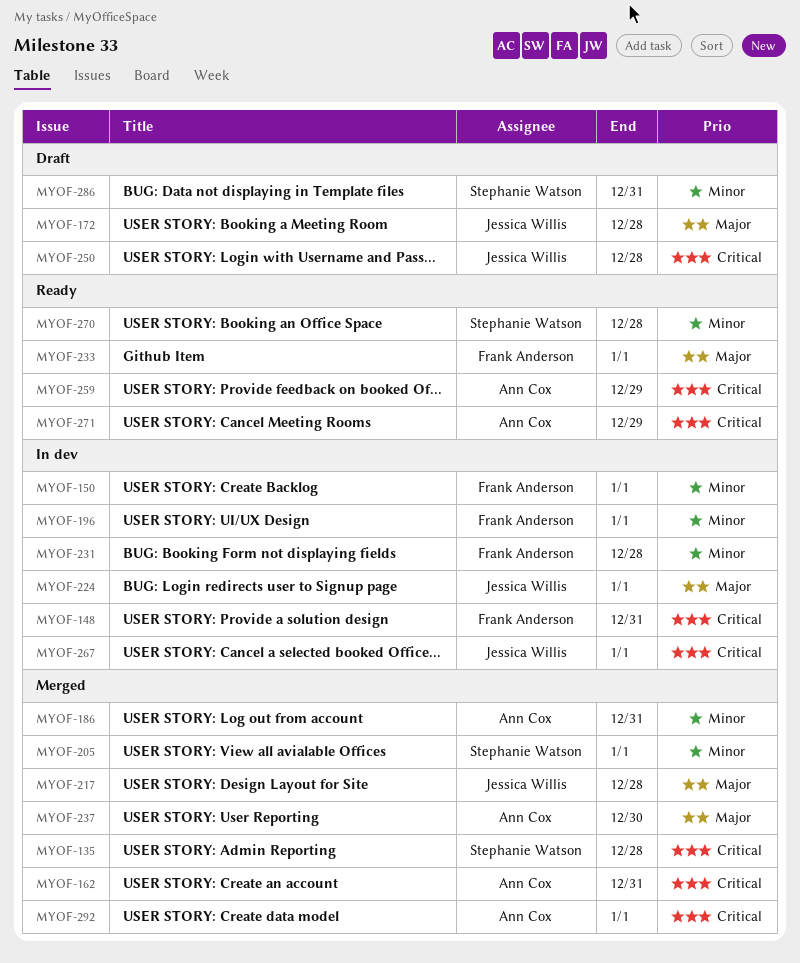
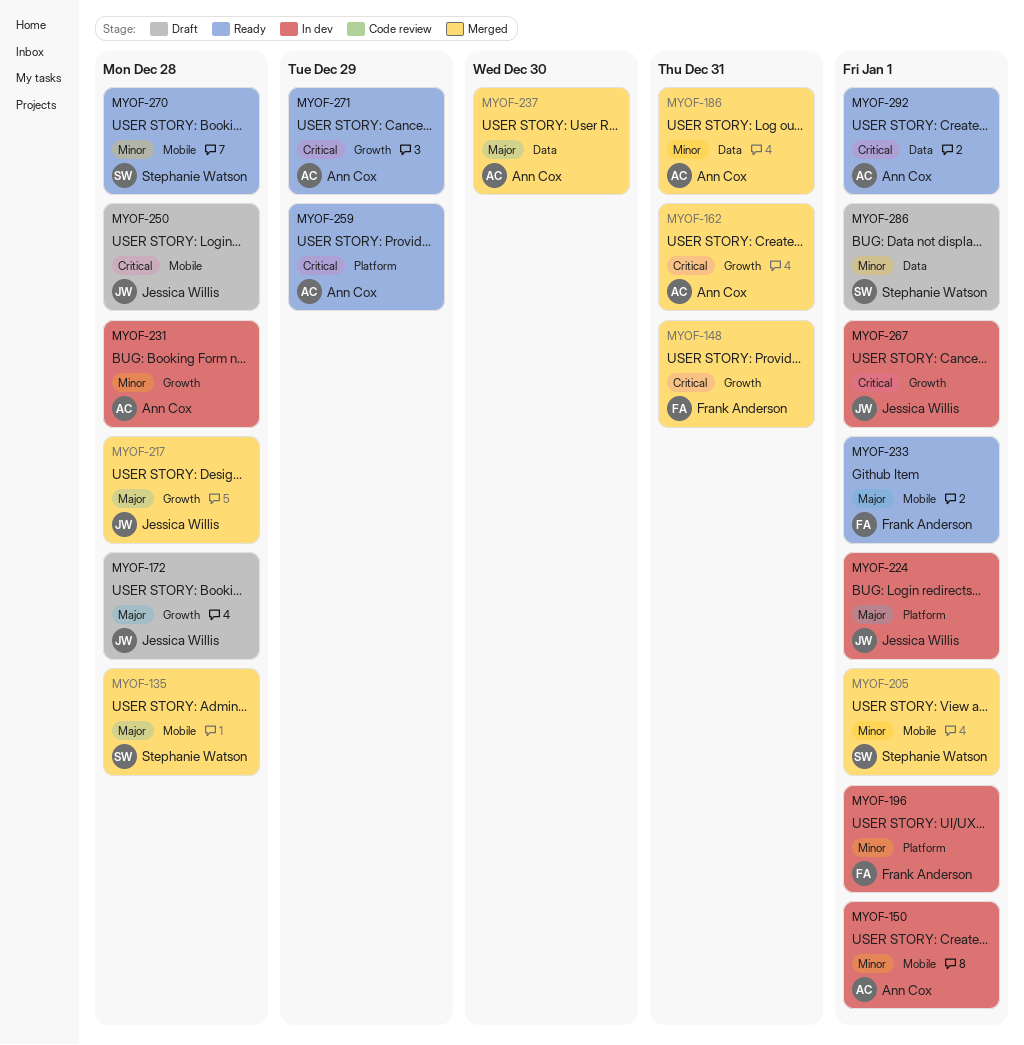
MYOF-135, priority: Critical -> Major
MYOF-148, status: In dev -> Merged
MYOF-150, owner: Frank Anderson -> Ann Cox
MYOF-231, owner: Frank Anderson -> Ann Cox
MYOF-286, due: Dec 31 -> Jan 1
MYOF-292, status: Merged -> Ready

